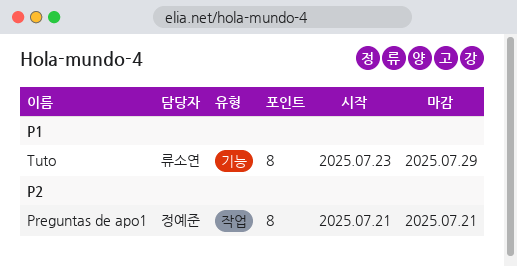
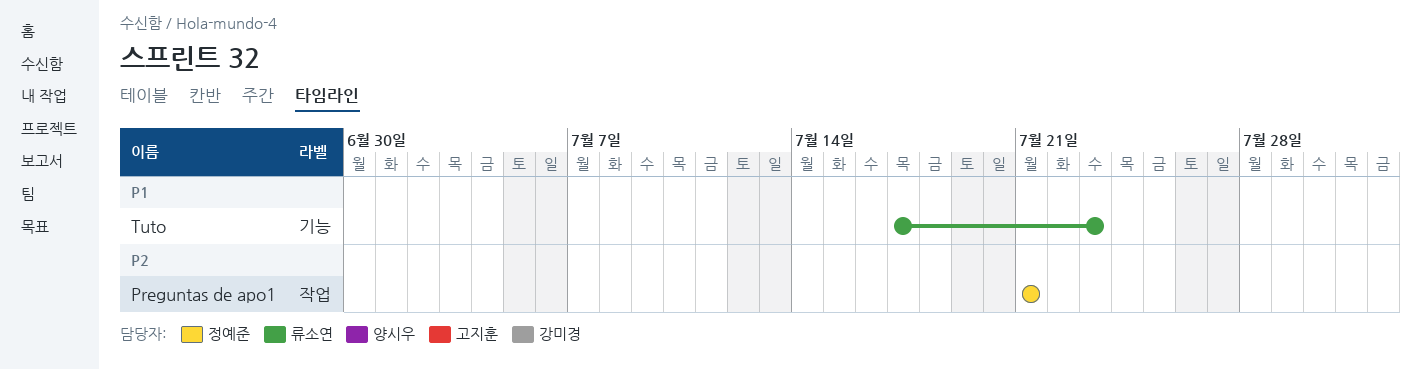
Tuto, start: Jul 23 -> Jul 17
Tuto, due: Jul 29 -> Jul 23

